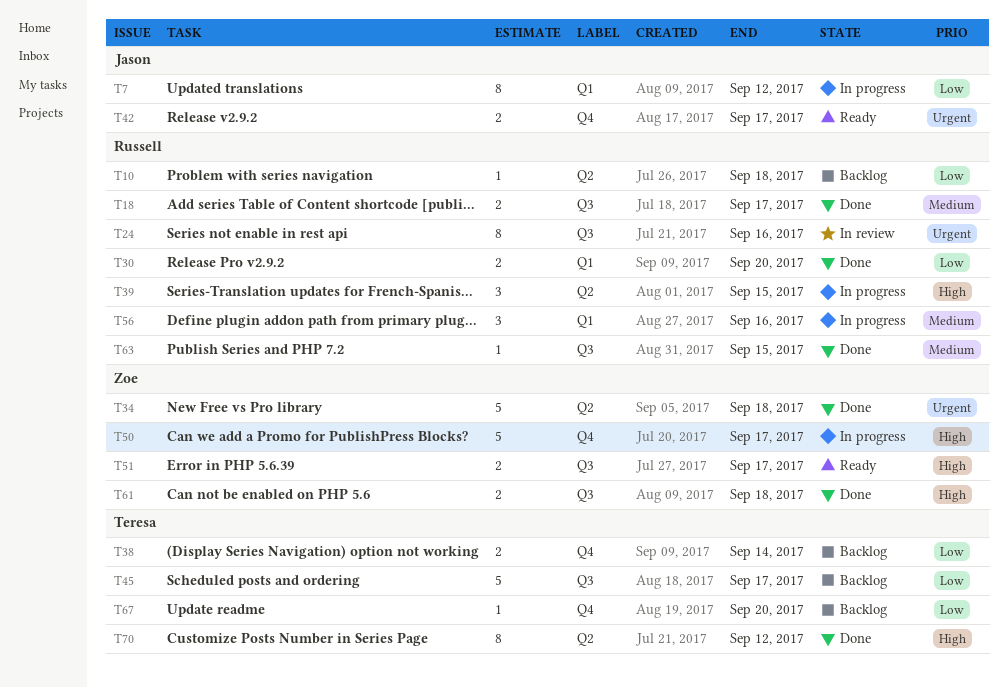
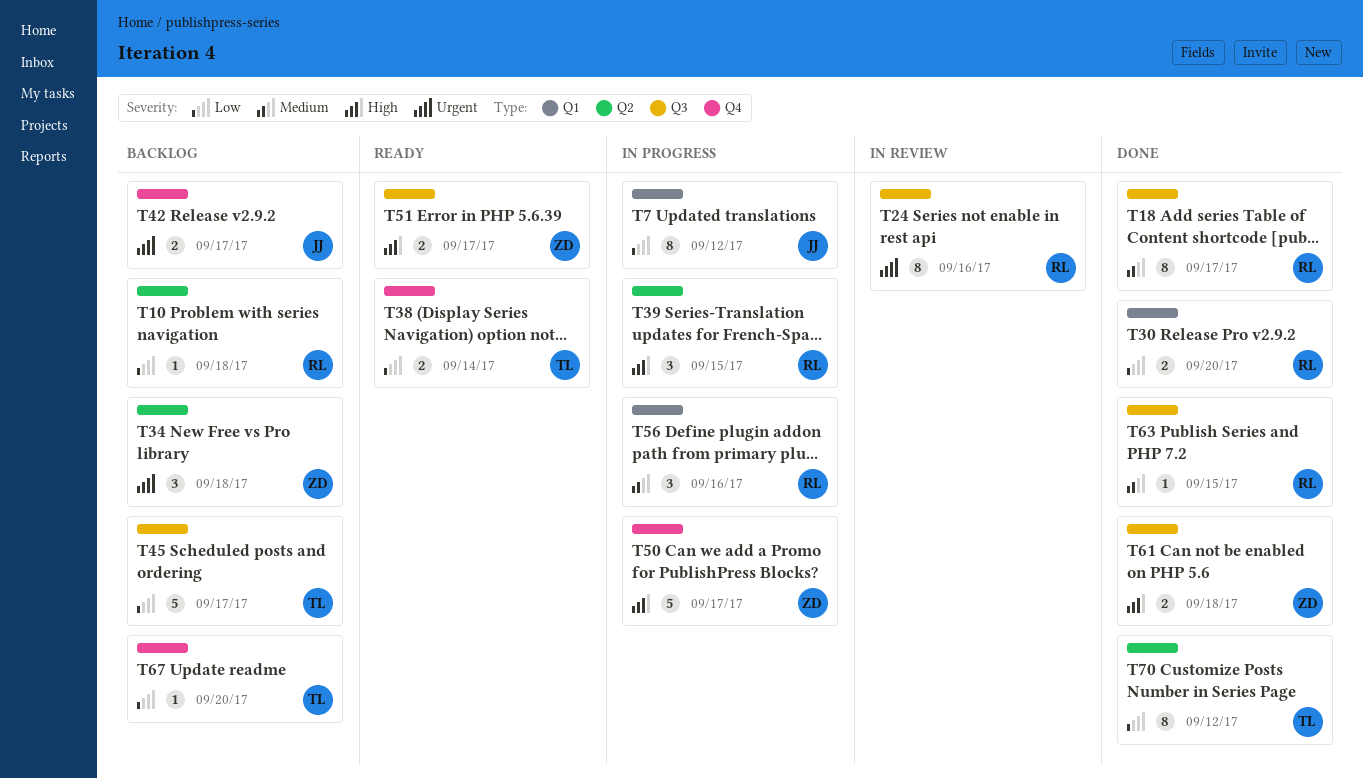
T18, estimate: 2 -> 8
T34, status: Done -> Backlog
T34, estimate: 5 -> 3
T38, status: Backlog -> Ready
T42, status: Ready -> Backlog
T70, priority: High -> Low

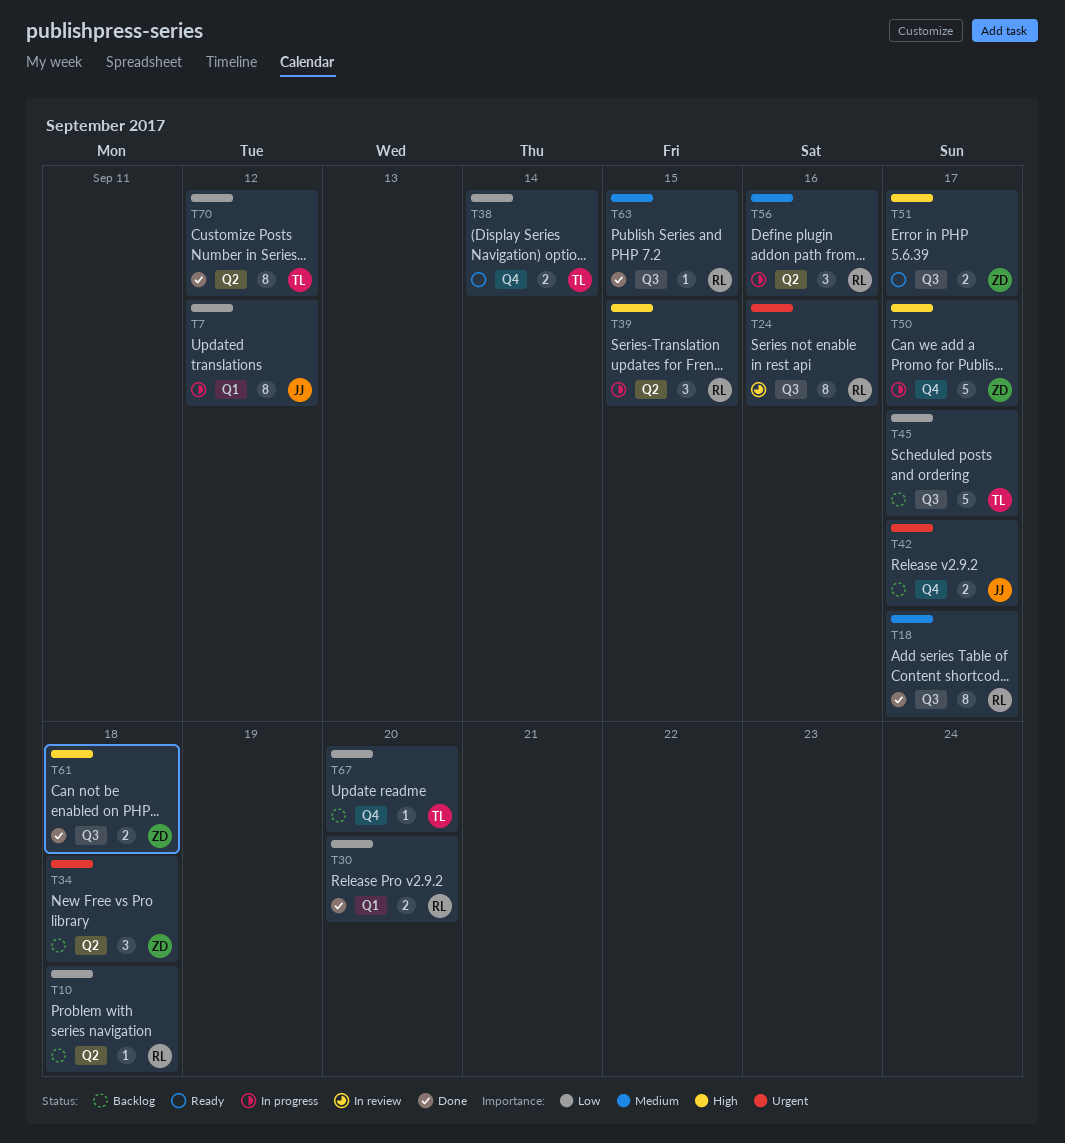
T56, label: Q1 -> Q2

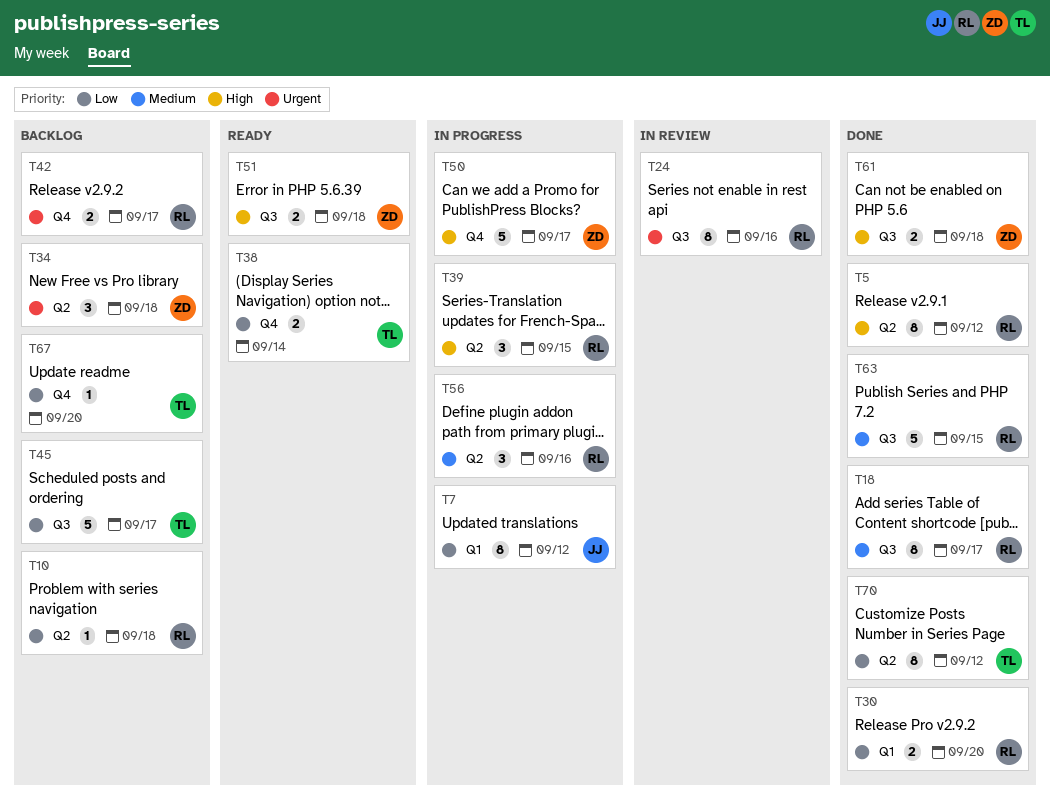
T5: none -> present
T42, owner: JJ -> RL
T51, due: Sep 17 -> Sep 18
T63, estimate: 1 -> 5

